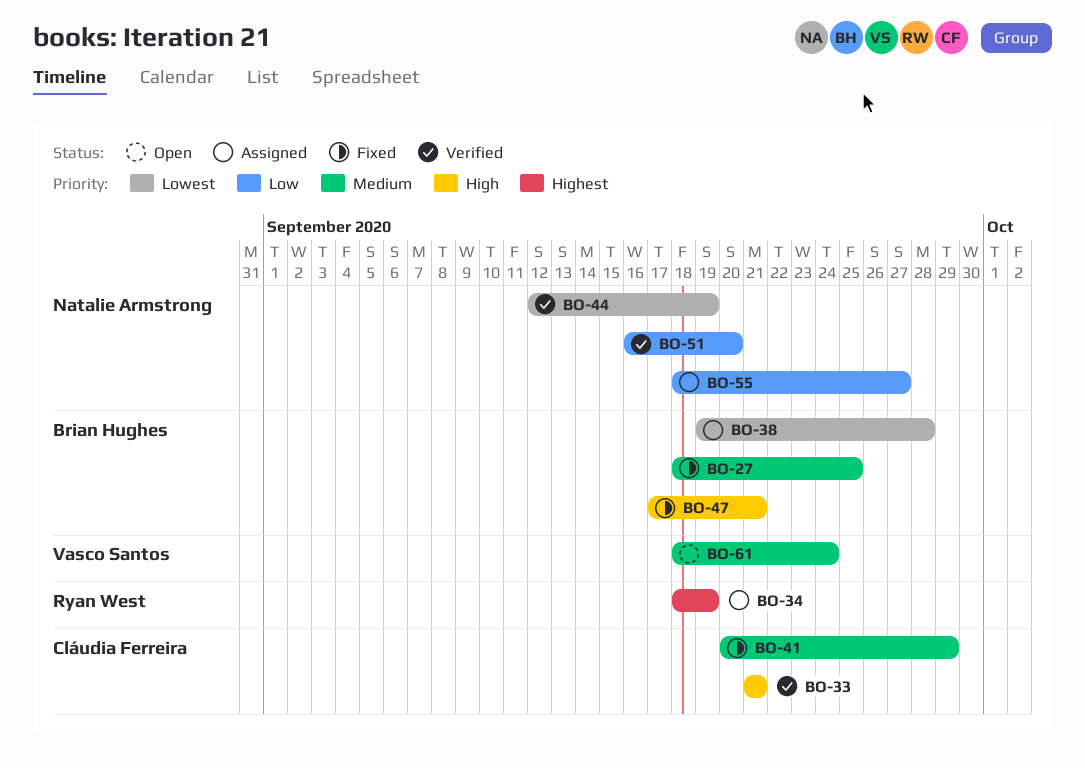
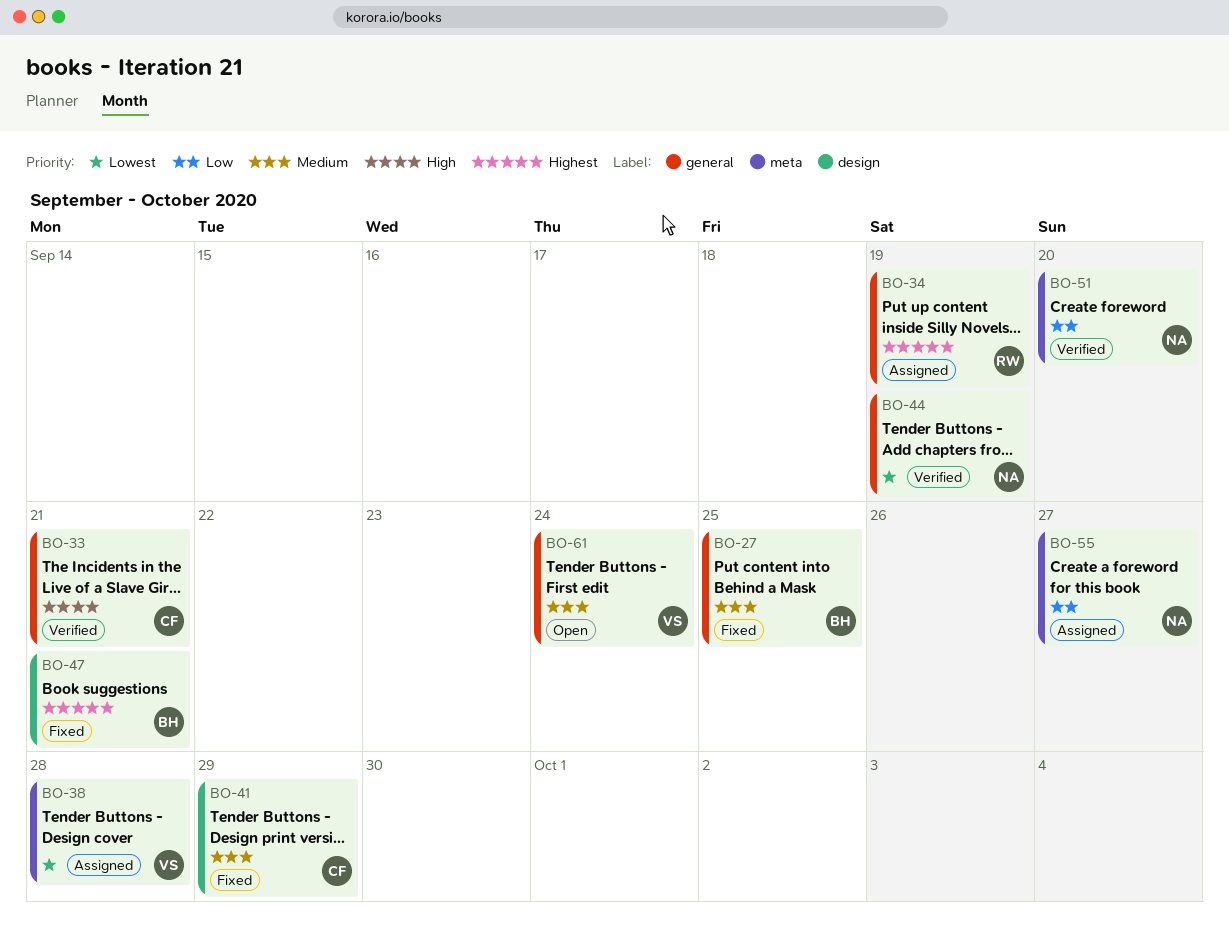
BO-38, owner: Brian Hughes -> Vasco Santos
BO-47, priority: High -> Highest

